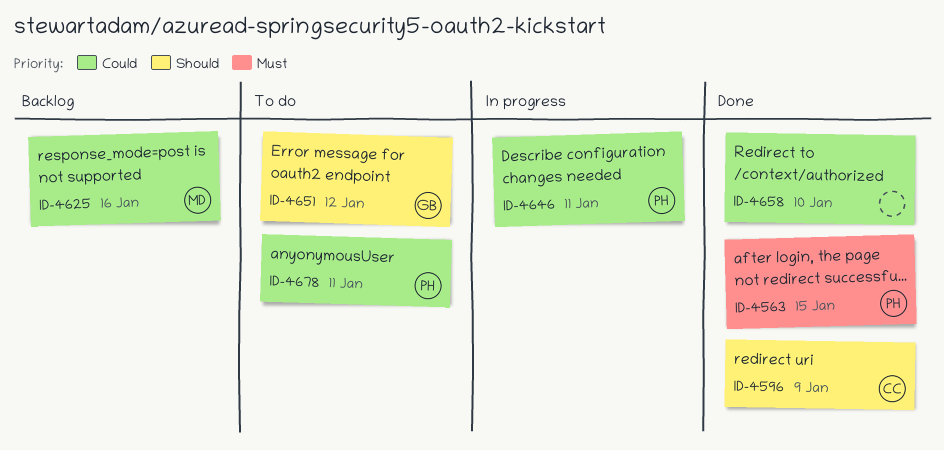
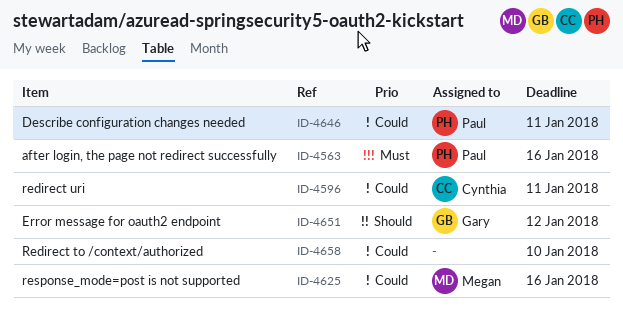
ID-4563, due: Jan 15 -> Jan 16
ID-4596, priority: Should -> Could
ID-4596, due: Jan 9 -> Jan 11
ID-4678: present -> none

